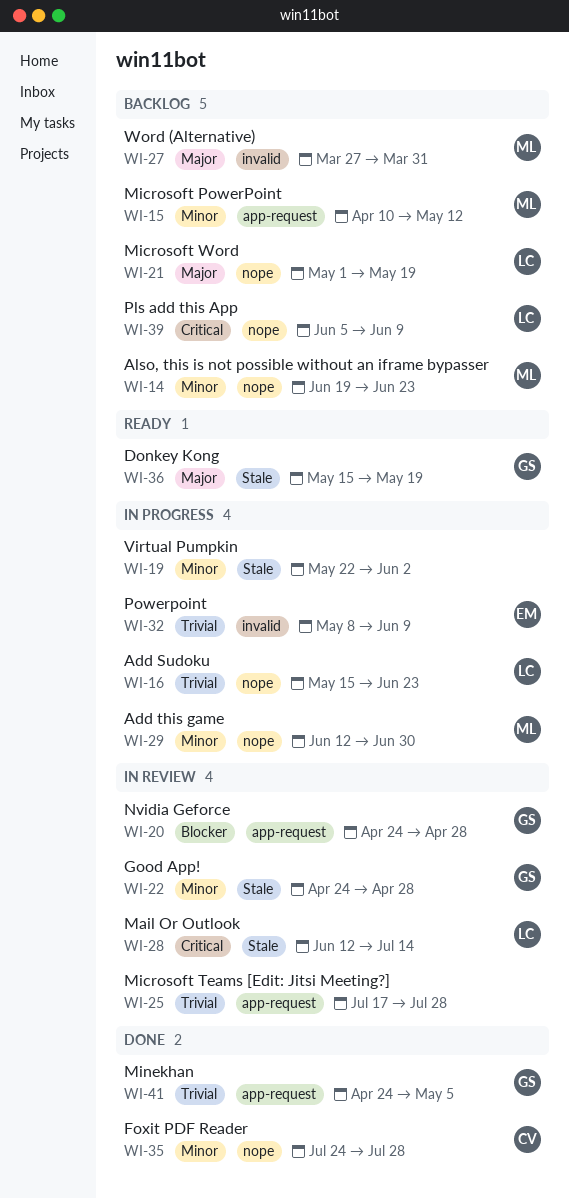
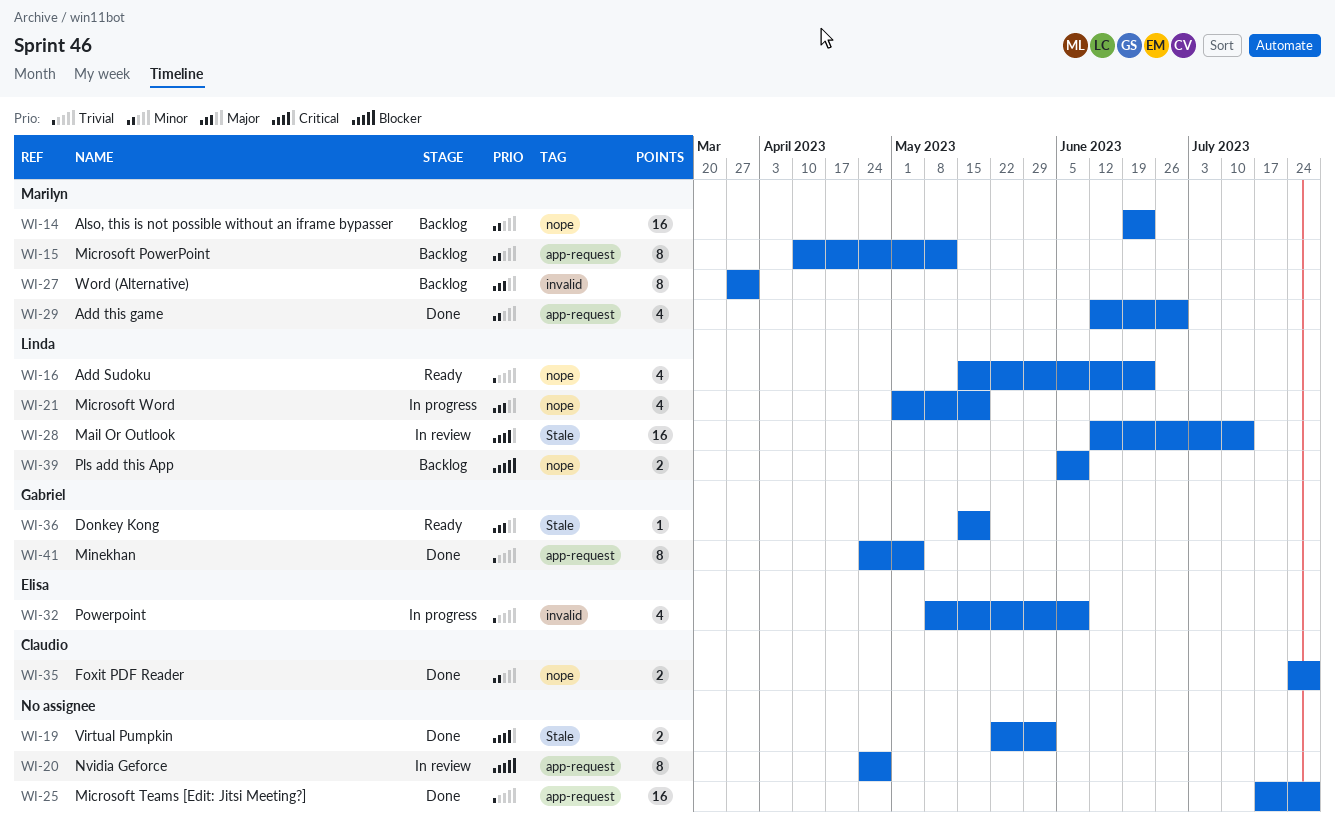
WI-16, status: In progress -> Ready
WI-19, status: In progress -> Done
WI-19, priority: Minor -> Critical
WI-20, owner: Gabriel -> none
WI-21, status: Backlog -> In progress
WI-22: present -> none
WI-25, status: In review -> Done
WI-29, status: In progress -> Done
WI-29, label: nope -> app-request
WI-39, priority: Critical -> Blocker

